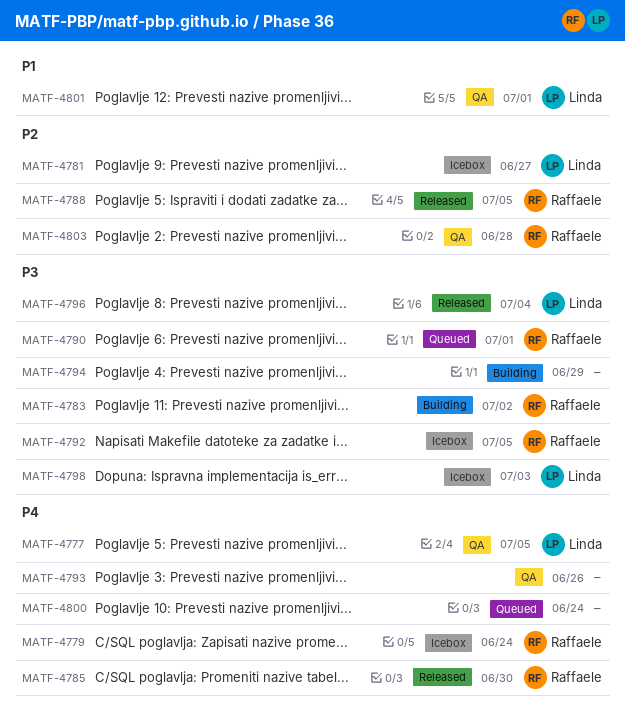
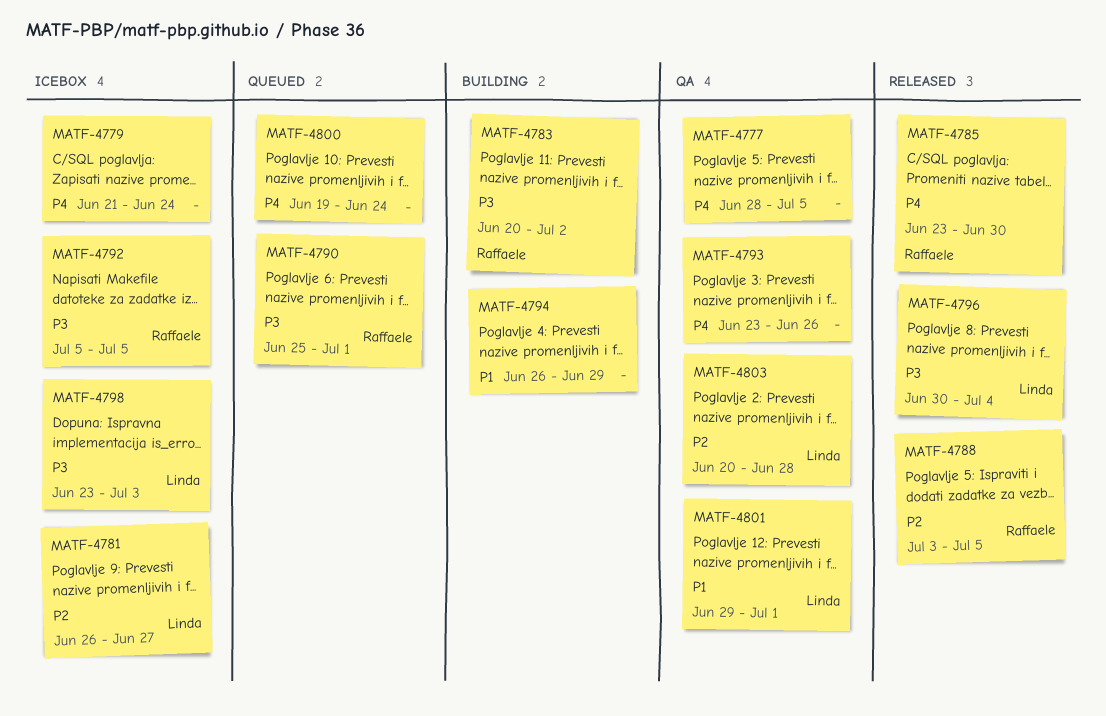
MATF-4777, owner: Linda -> none
MATF-4779, owner: Raffaele -> none
MATF-4794, priority: P3 -> P1
MATF-4803, owner: Raffaele -> Linda

